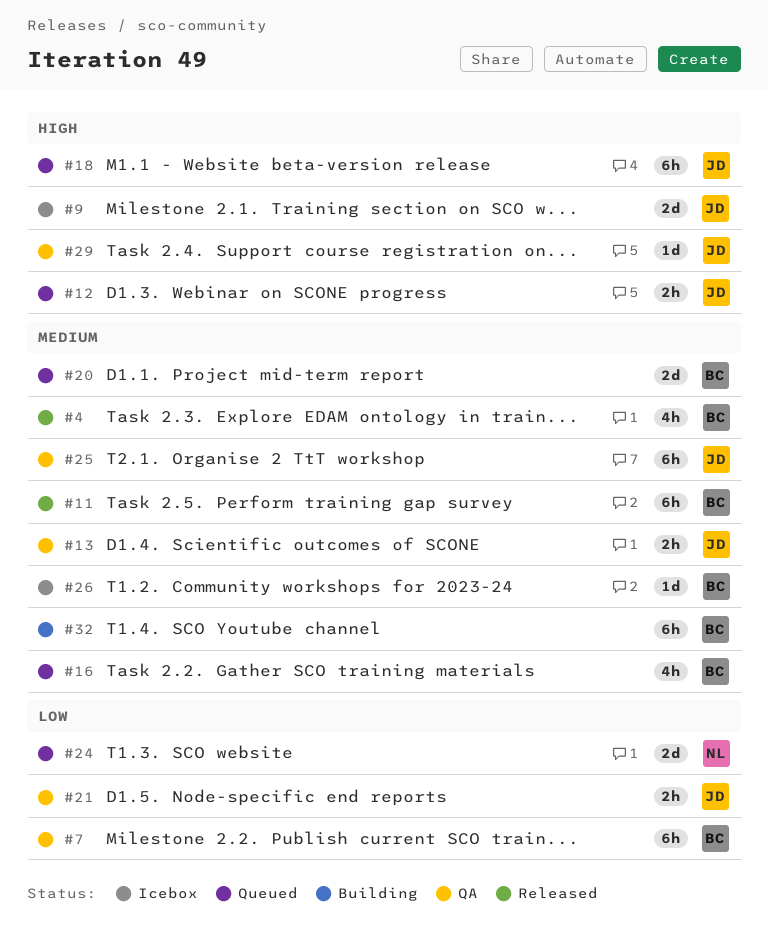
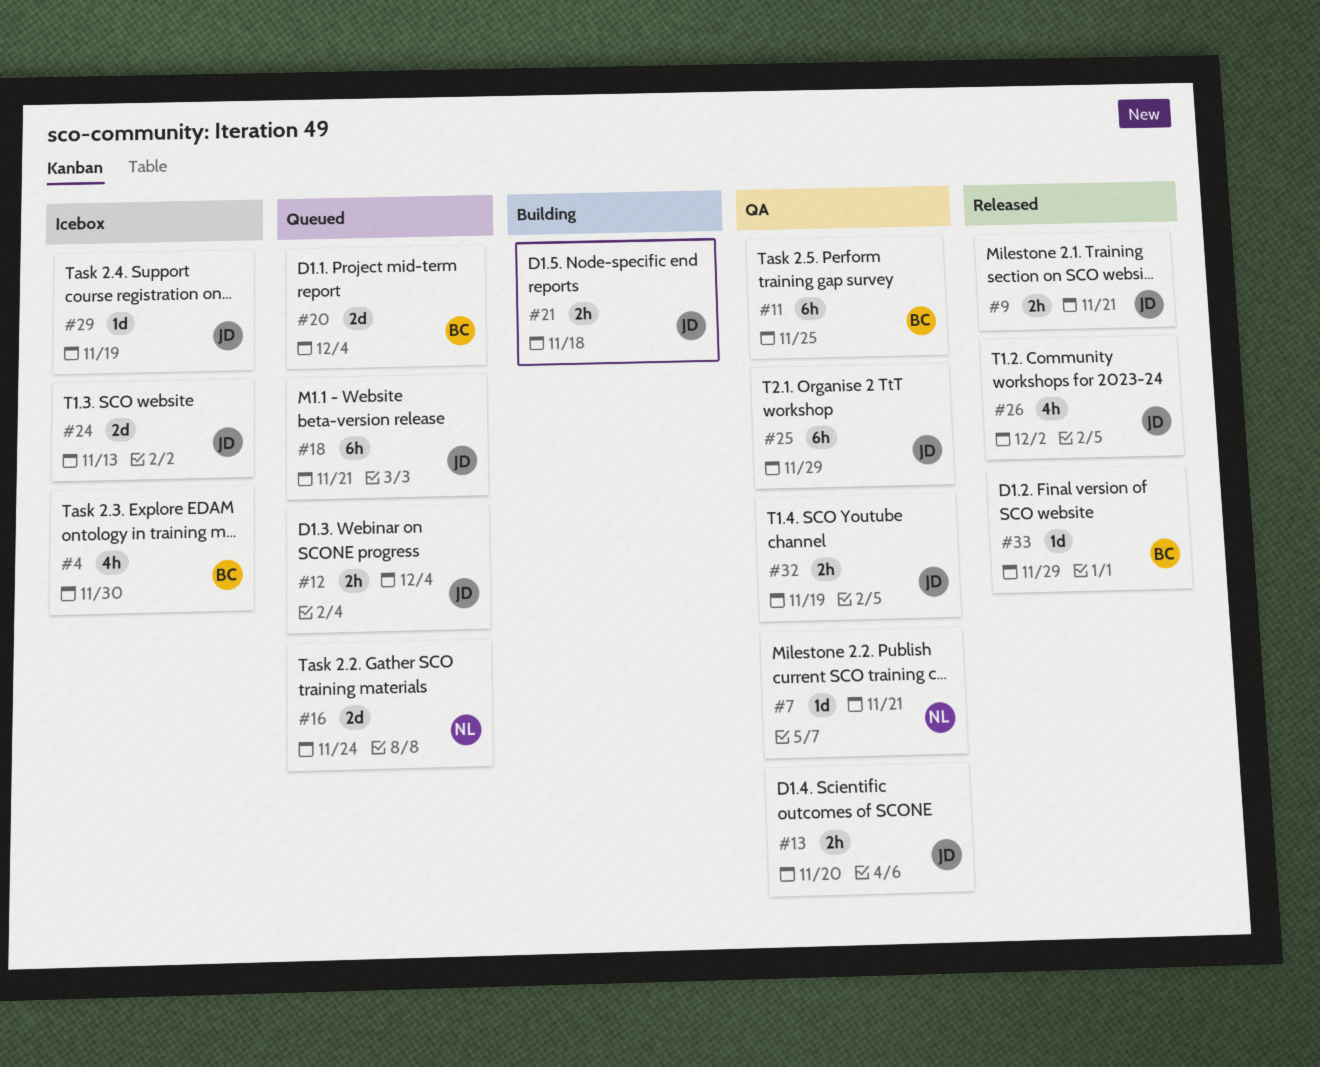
#4, status: Released -> Icebox
#7, owner: BC -> NL
#7, estimate: 6h -> 1d
#9, status: Icebox -> Released
#9, estimate: 2d -> 2h
#11, status: Released -> QA
#16, owner: BC -> NL
#16, estimate: 4h -> 2d
#21, status: QA -> Building
#24, status: Queued -> Icebox
#24, owner: NL -> JD
#26, status: Icebox -> Released
#26, owner: BC -> JD
#26, estimate: 1d -> 4h
#29, status: QA -> Icebox
#32, status: Building -> QA
#32, owner: BC -> JD
#32, estimate: 6h -> 2h
#33: none -> present

